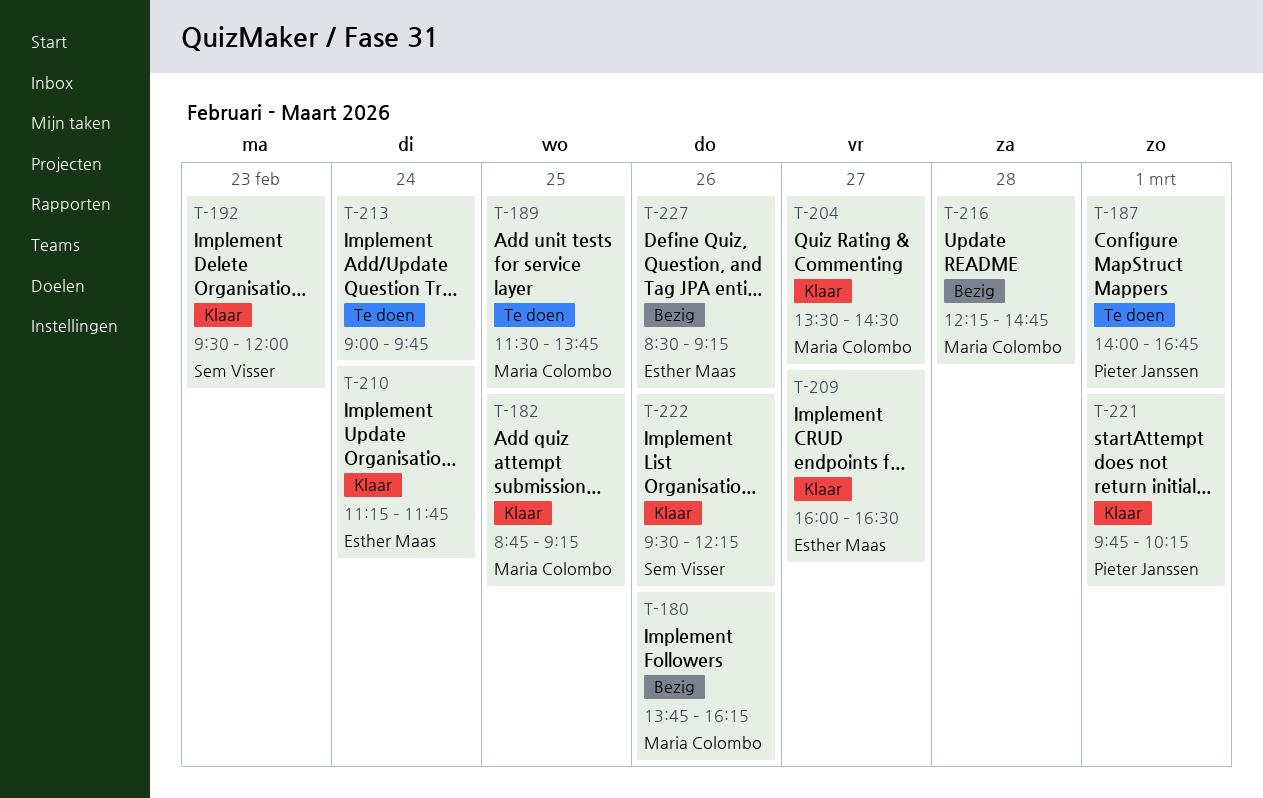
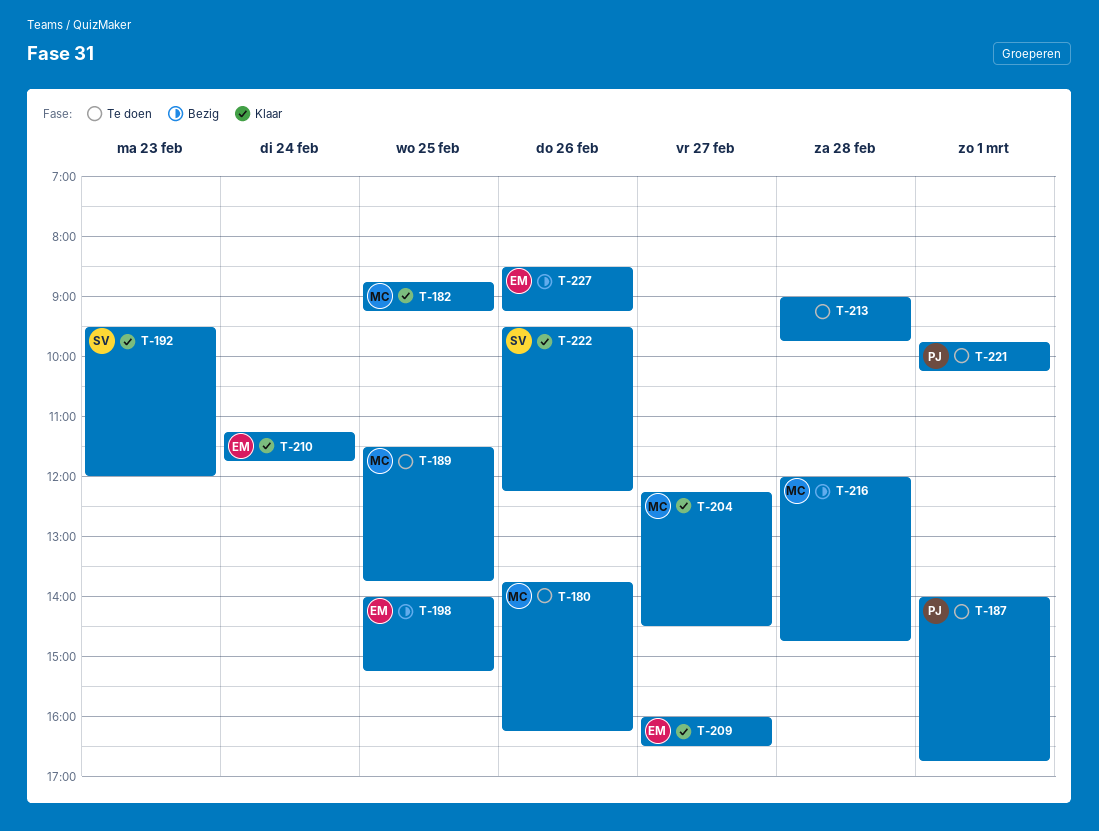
T-180, status: Bezig -> Te doen
T-198: none -> present
T-204, begins: 13:30 -> 12:15
T-213, day: Feb 24 -> Feb 28
T-216, begins: 12:15 -> 12:00
T-221, status: Klaar -> Te doen

